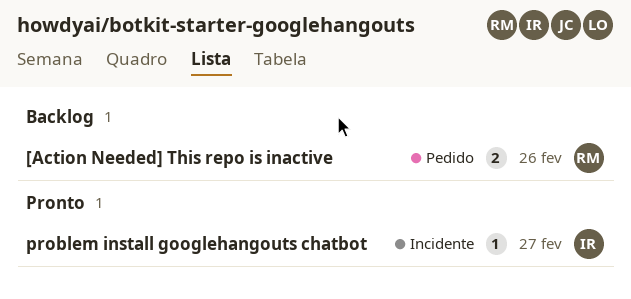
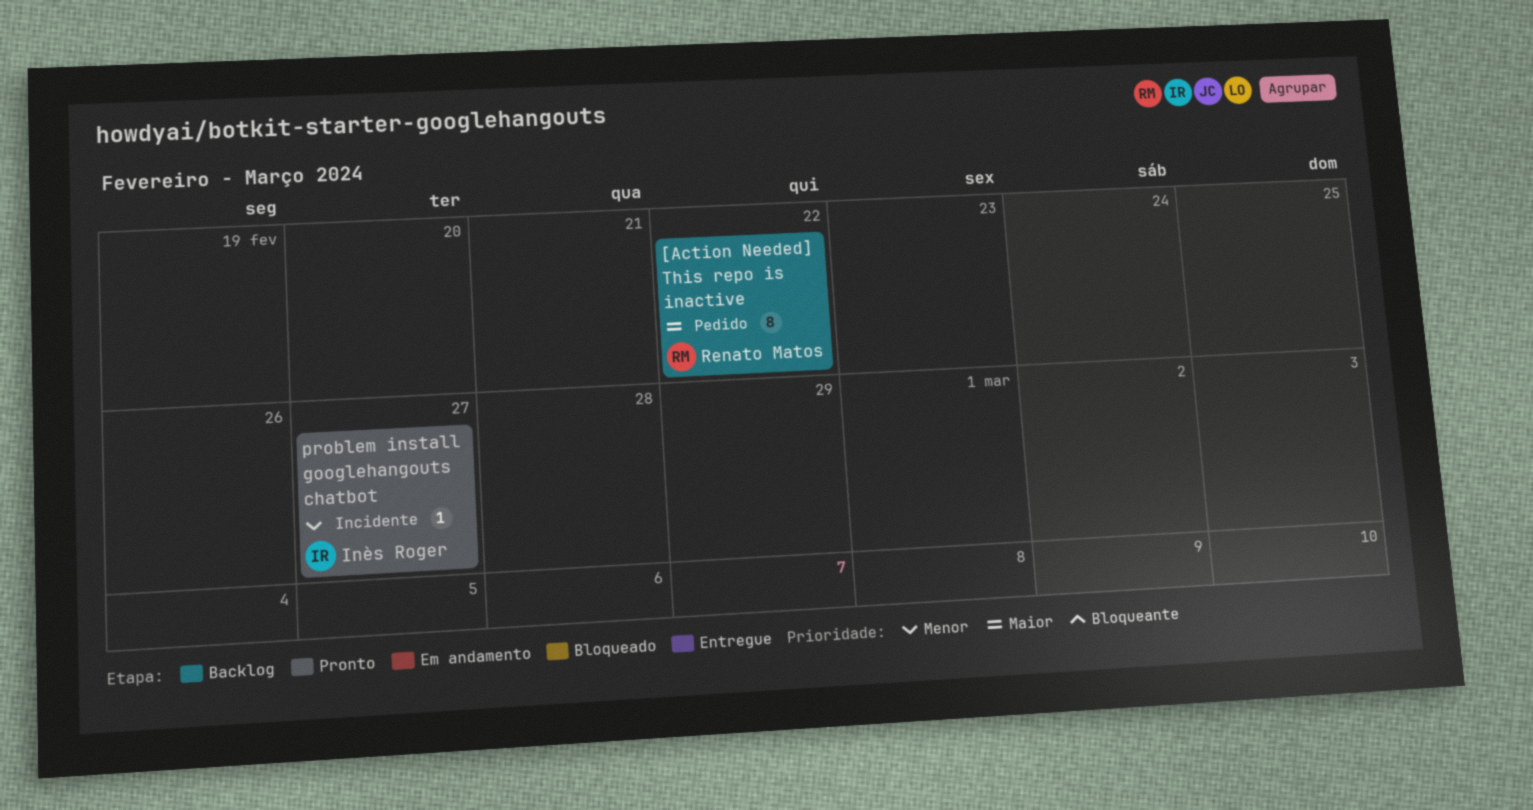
[Action Needed] This repo is inactive, estimate: 2 -> 8
[Action Needed] This repo is inactive, due: Feb 26 -> Feb 22

